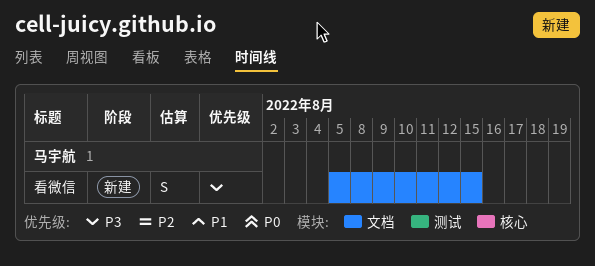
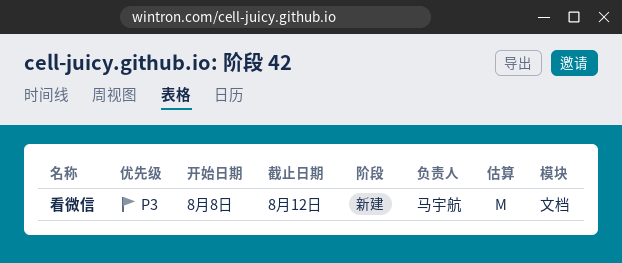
看微信, estimate: S -> M
看微信, start: Aug 5 -> Aug 8
看微信, due: Aug 15 -> Aug 12

